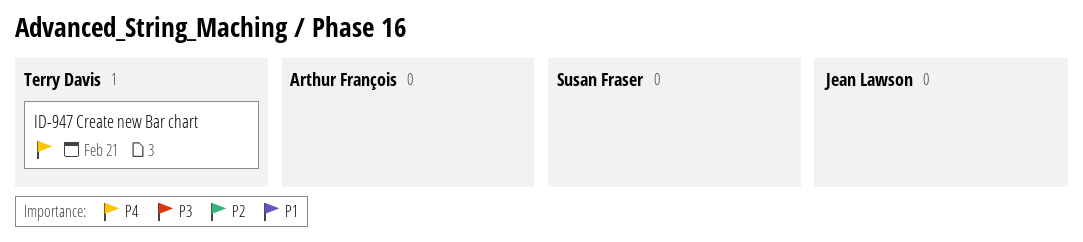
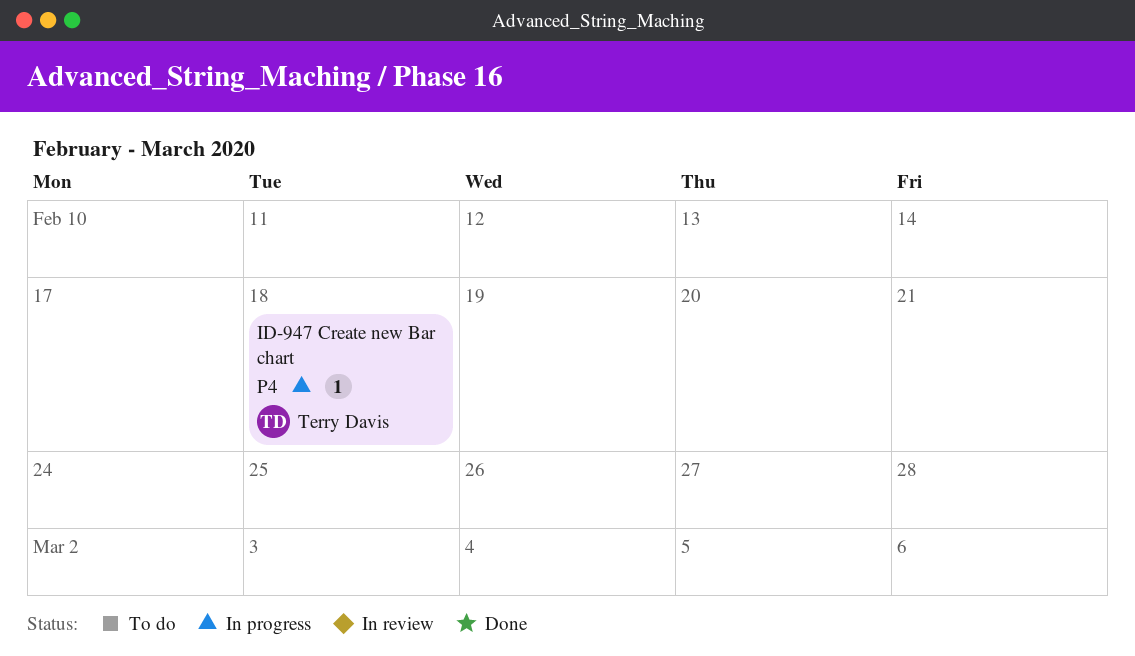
ID-947, due: Feb 21 -> Feb 18

